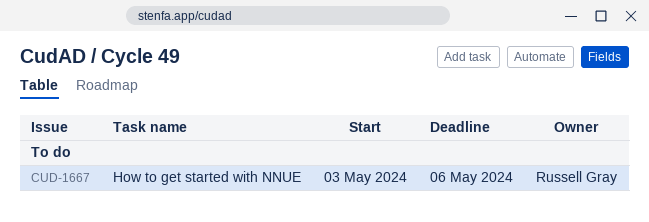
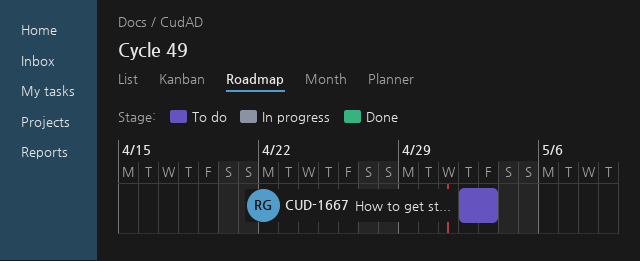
CUD-1667, start: May 3 -> May 2
CUD-1667, due: May 6 -> May 3

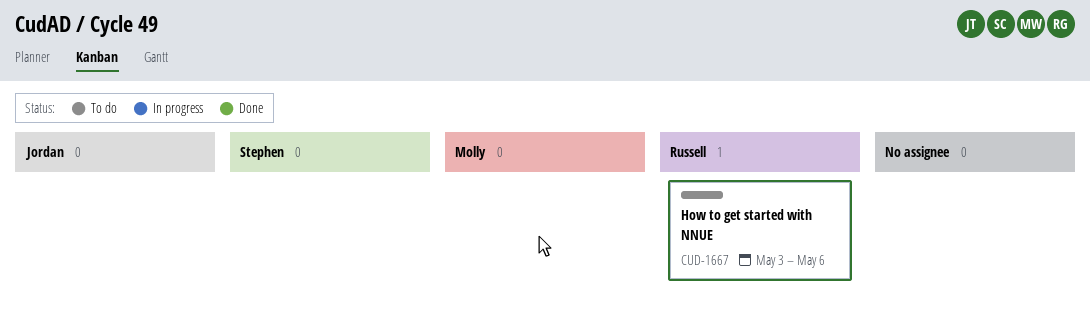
CUD-1667, start: May 2 -> May 3
CUD-1667, due: May 3 -> May 6

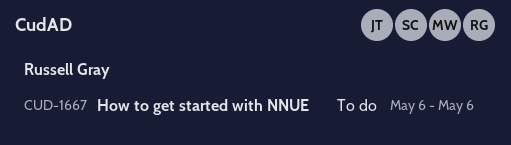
CUD-1667, start: May 3 -> May 6

